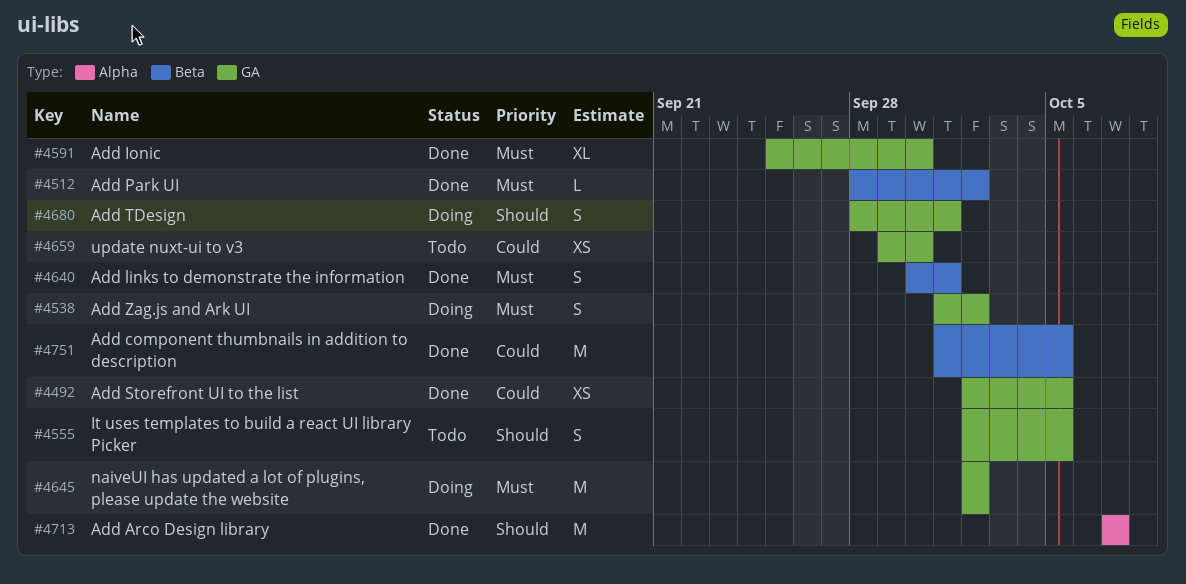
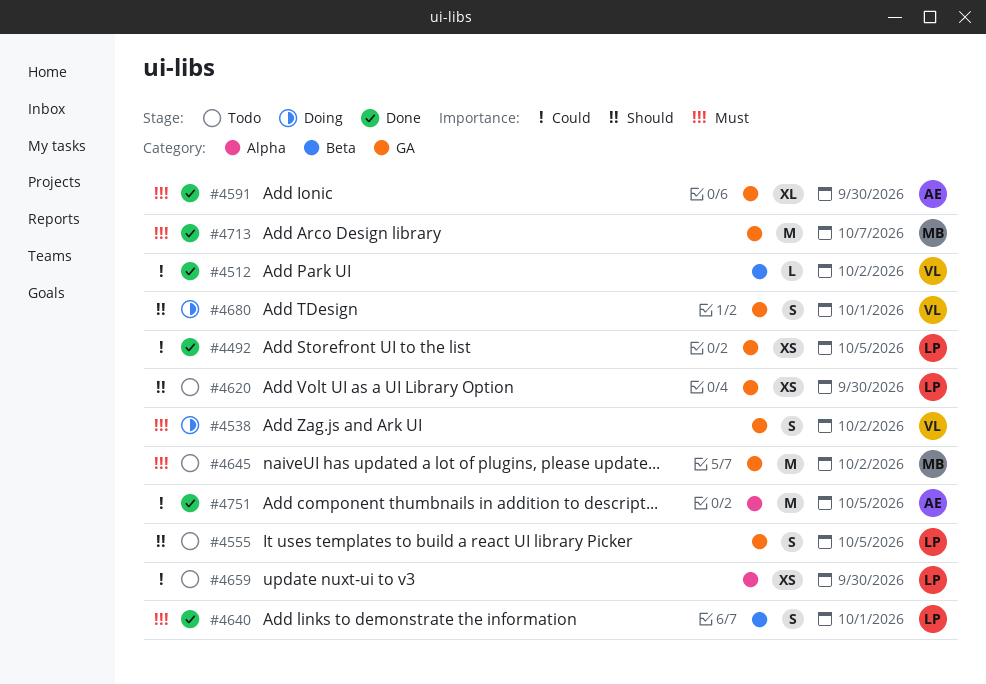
#4512, priority: Must -> Could
#4620: none -> present
#4645, status: Doing -> Todo
#4659, label: GA -> Alpha
#4713, priority: Should -> Must
#4713, label: Alpha -> GA
#4751, label: Beta -> Alpha

